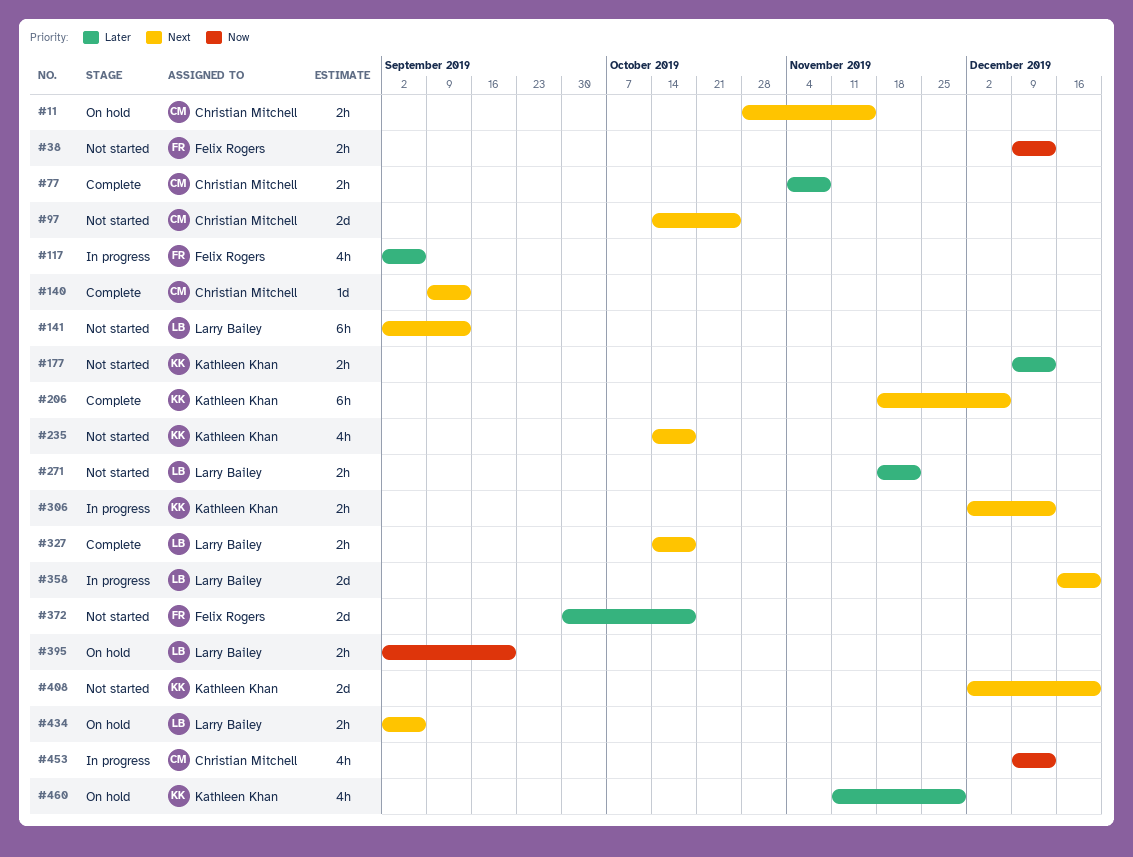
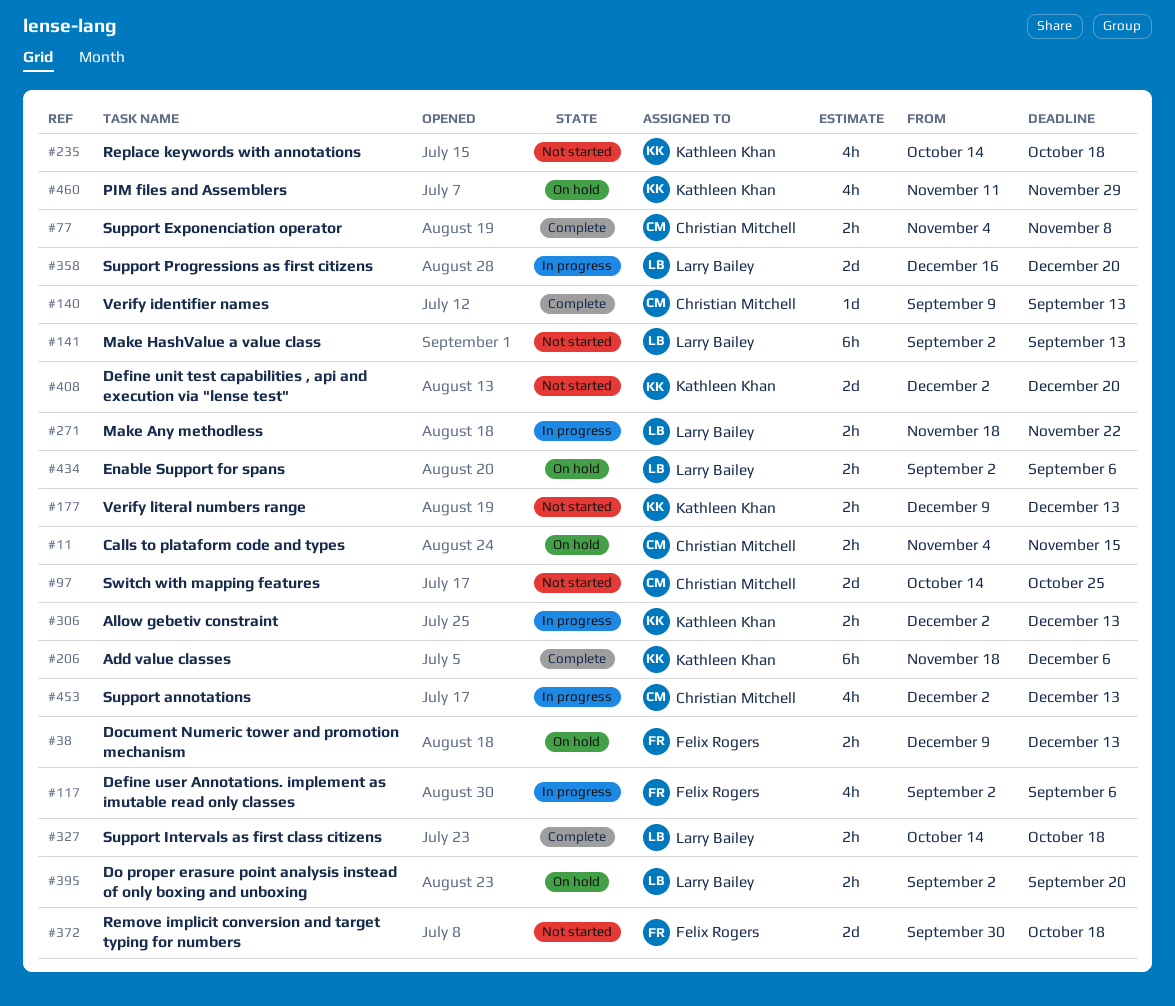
#11, start: Oct 28 -> Nov 4
#38, status: Not started -> On hold
#271, status: Not started -> In progress
#453, start: Dec 9 -> Dec 2

